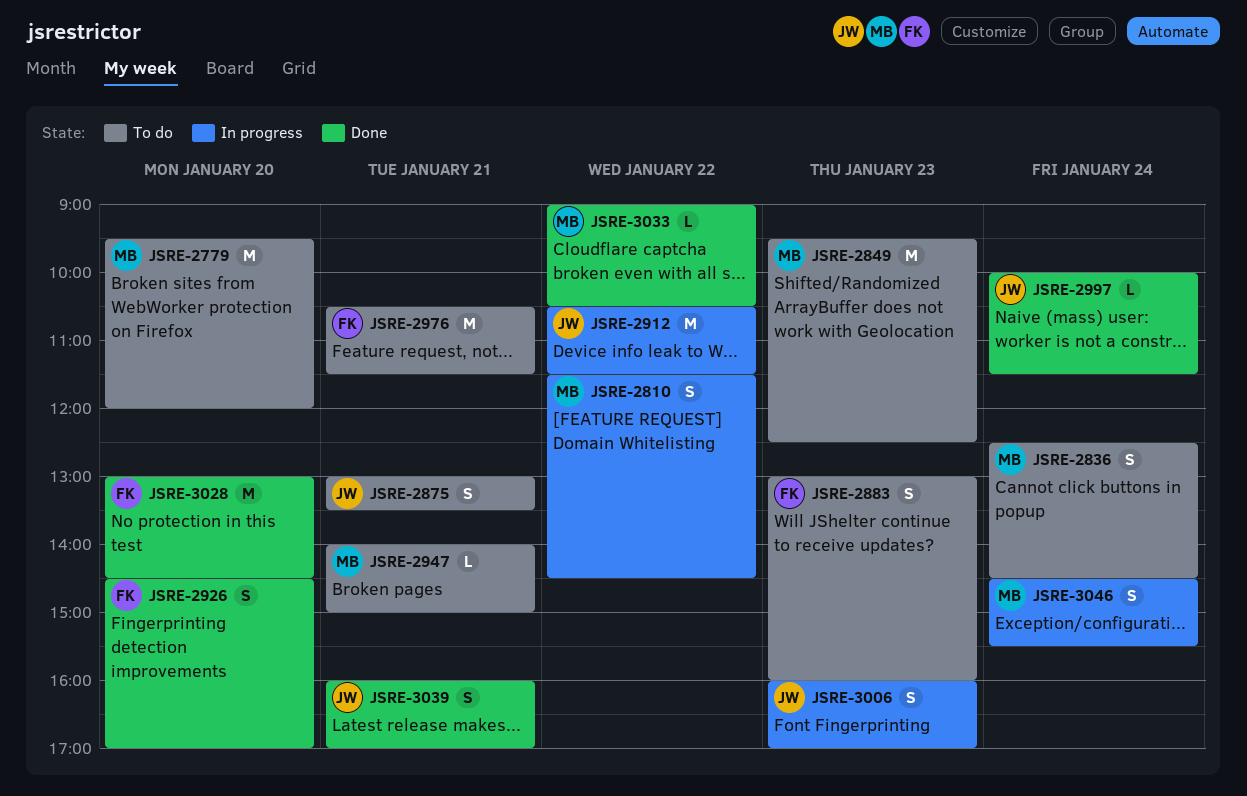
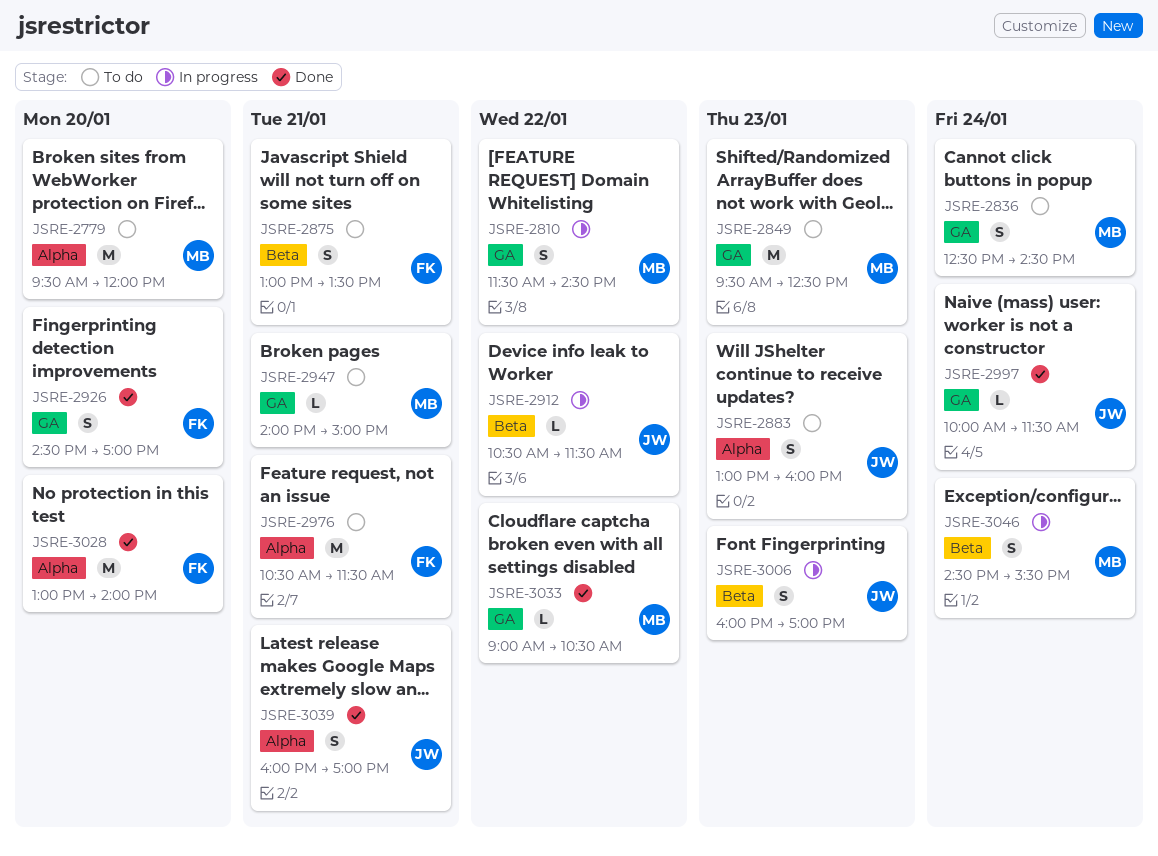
JSRE-2875, owner: JW -> FK
JSRE-2883, owner: FK -> JW
JSRE-2912, estimate: M -> L
JSRE-3028, ends: 14:30 -> 14:00

